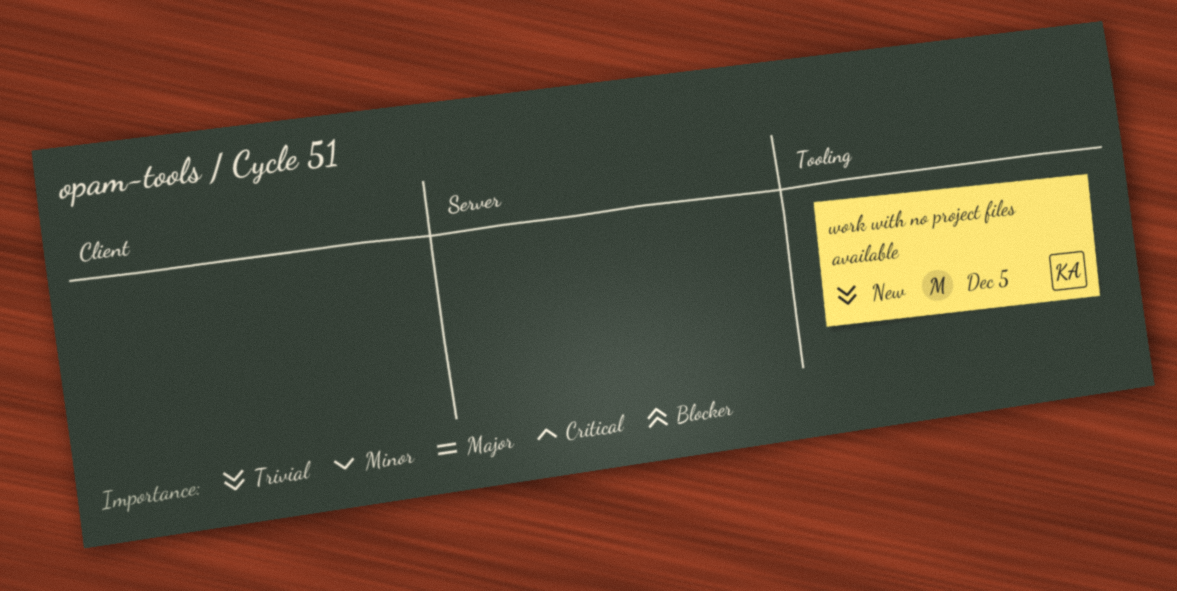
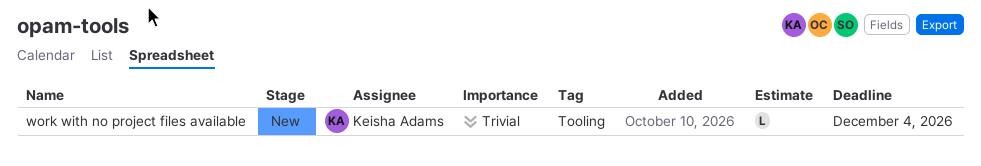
work with no project files available, estimate: M -> L
work with no project files available, due: Dec 5 -> Dec 4

